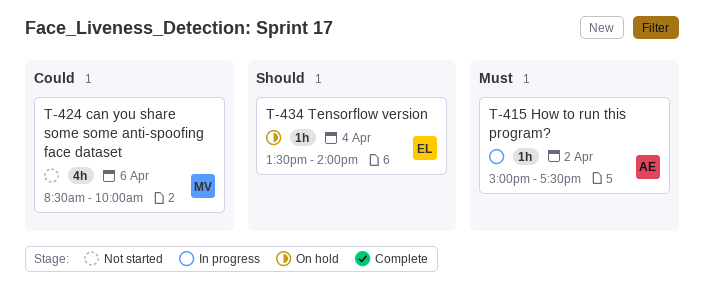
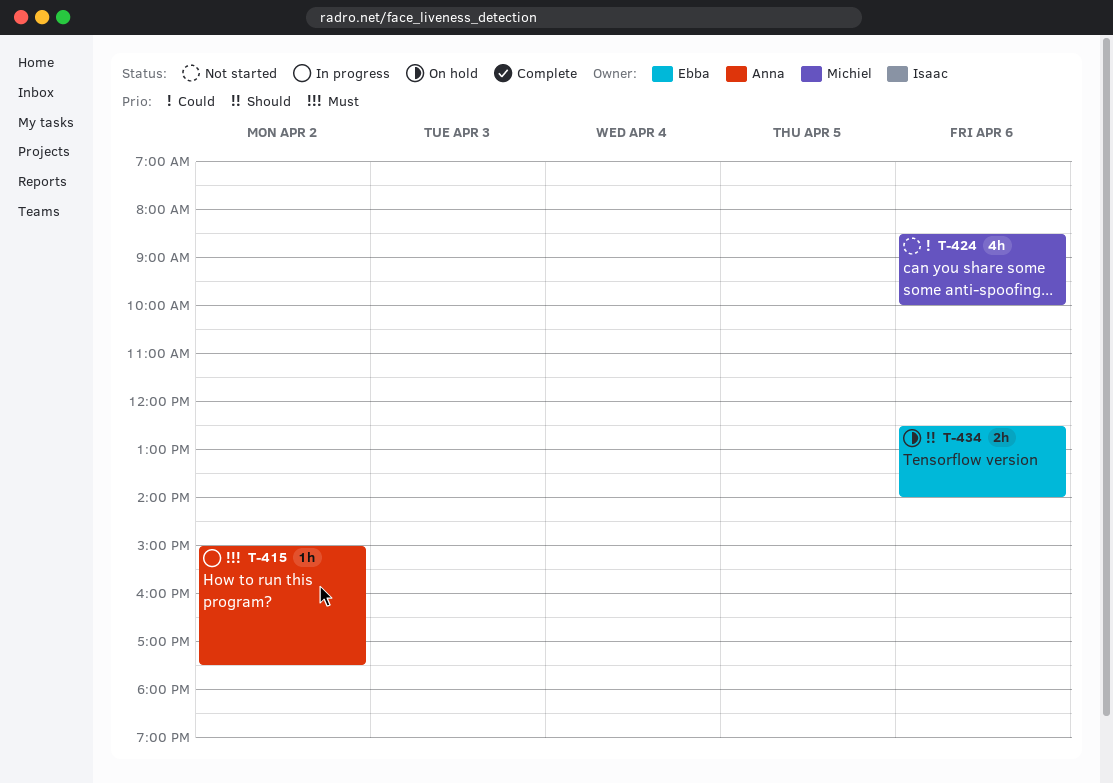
T-434, estimate: 1h -> 2h
T-434, day: Apr 4 -> Apr 6
T-434, begins: 13:30 -> 12:30

